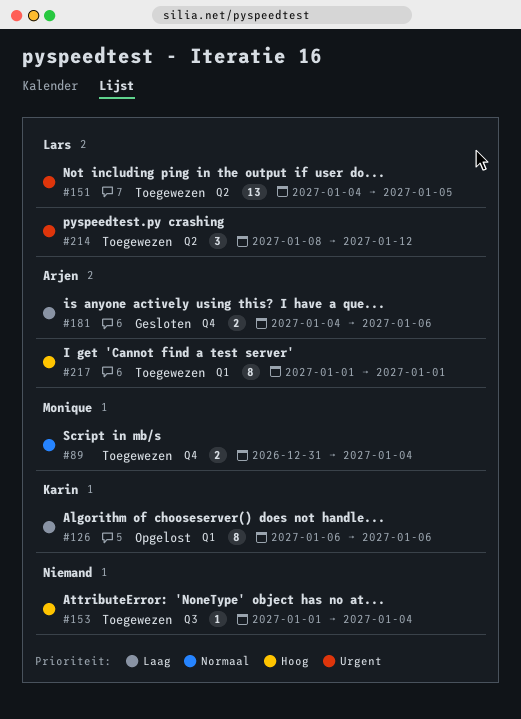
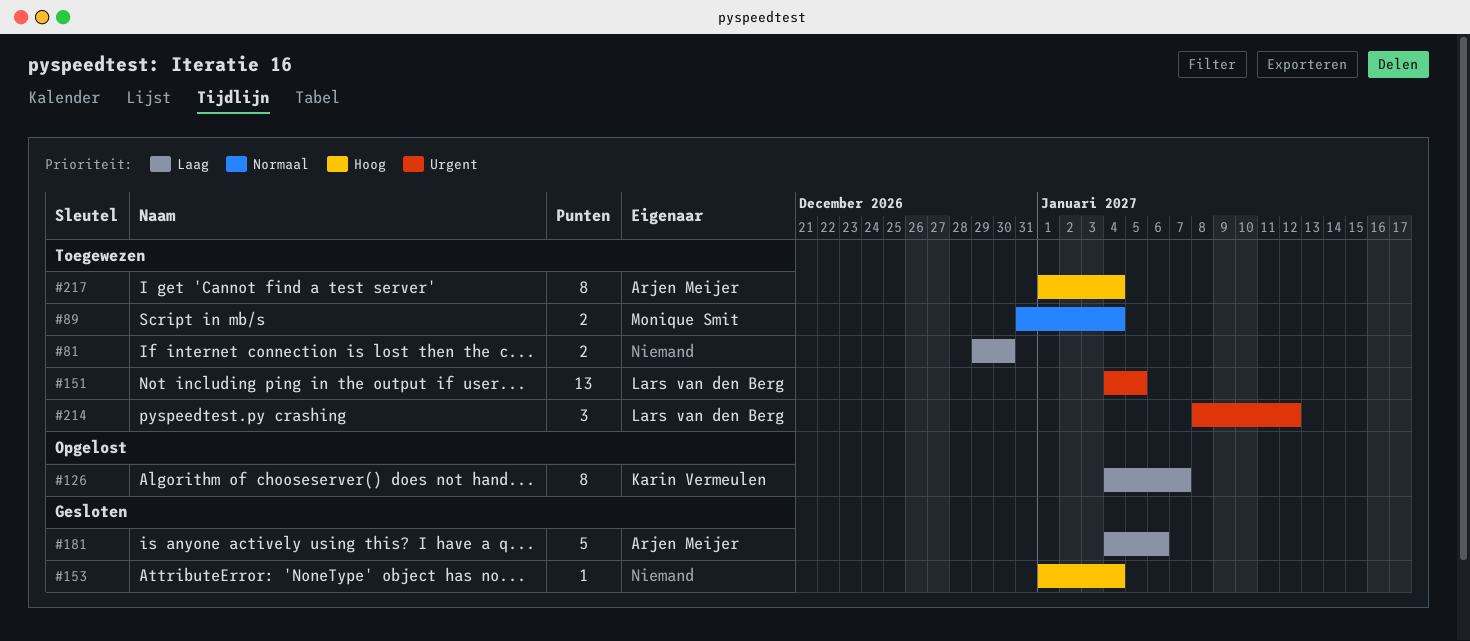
#81: none -> present
#126, start: Jan 6 -> Jan 4
#126, due: Jan 6 -> Jan 7
#153, status: Toegewezen -> Gesloten
#181, estimate: 2 -> 5
#217, due: Jan 1 -> Jan 4

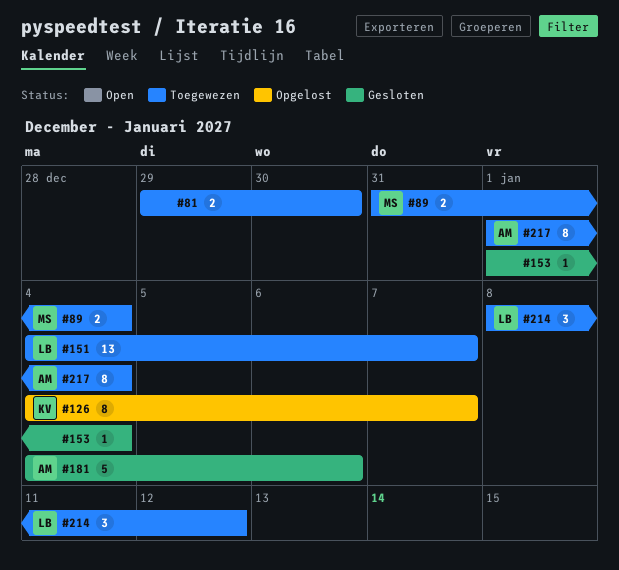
#151, due: Jan 5 -> Jan 7

